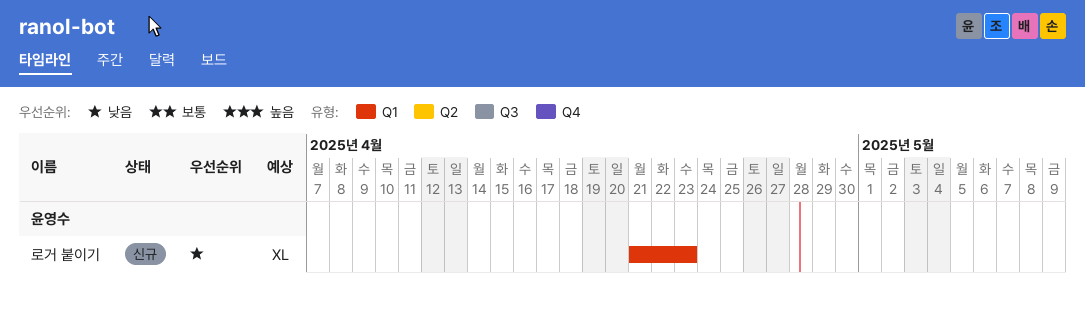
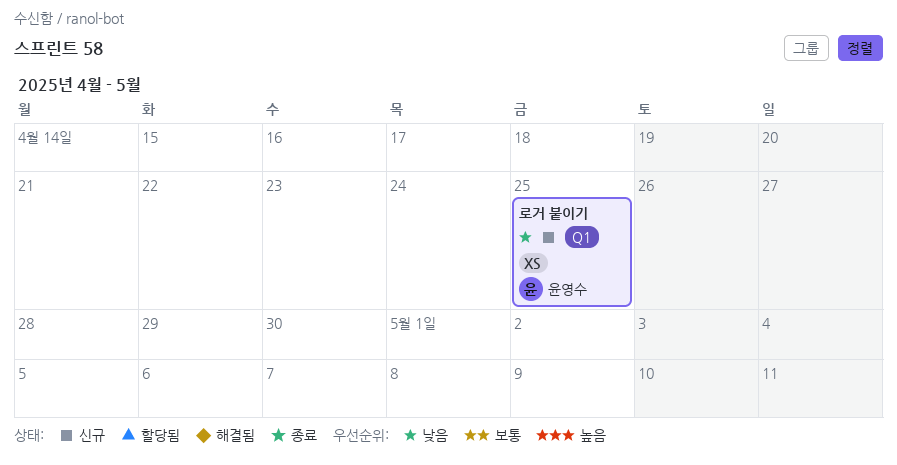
로거 붙이기, estimate: XL -> XS
로거 붙이기, due: Apr 23 -> Apr 25

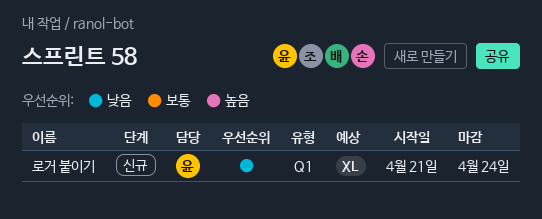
로거 붙이기, estimate: XS -> XL
로거 붙이기, due: Apr 25 -> Apr 24

